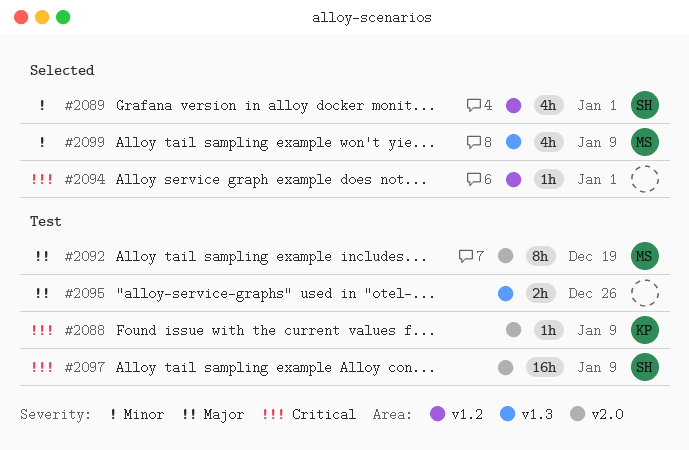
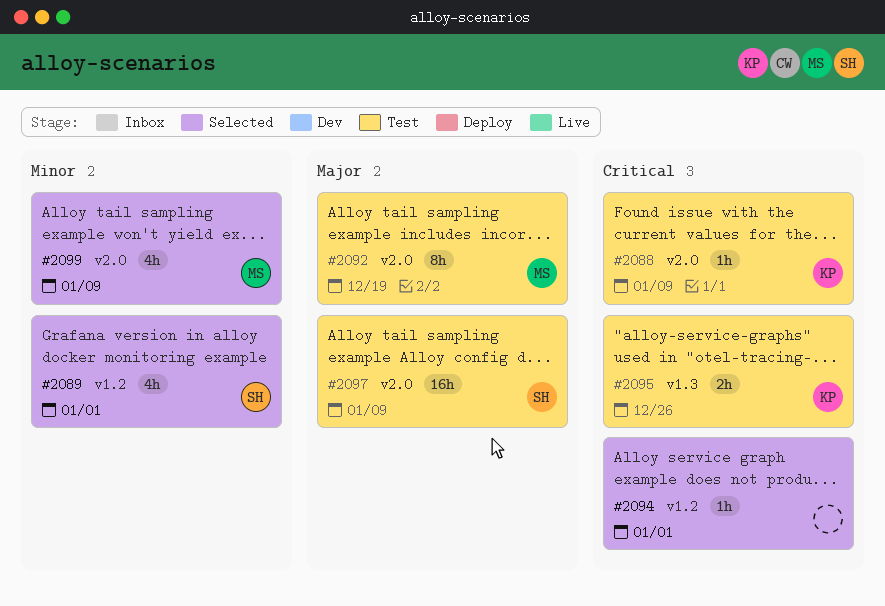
#2095, owner: none -> KP
#2095, priority: Major -> Critical
#2097, priority: Critical -> Major
#2099, label: v1.3 -> v2.0

